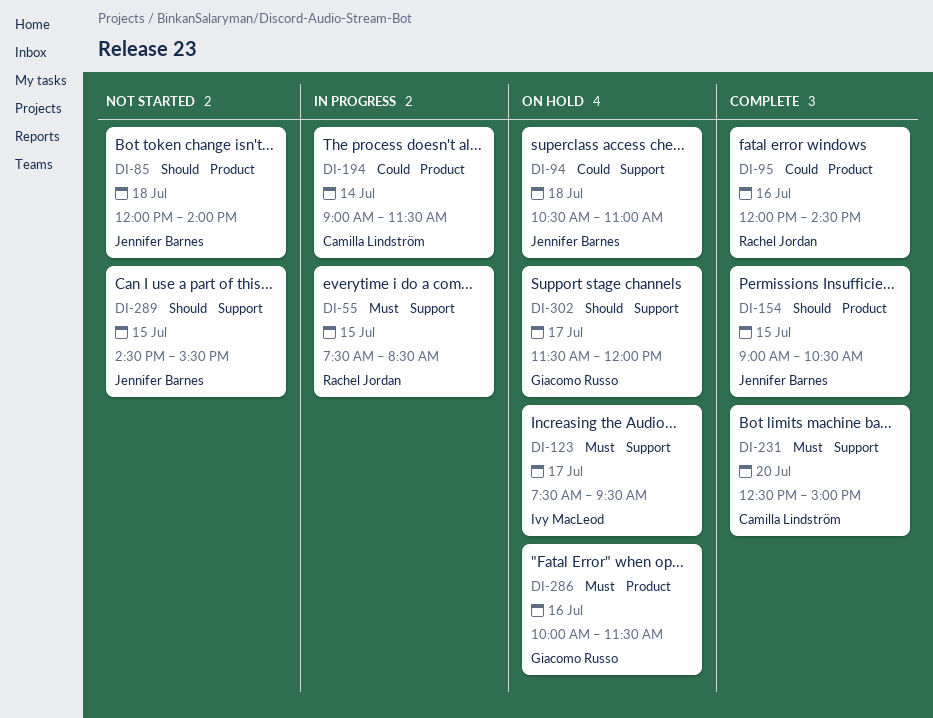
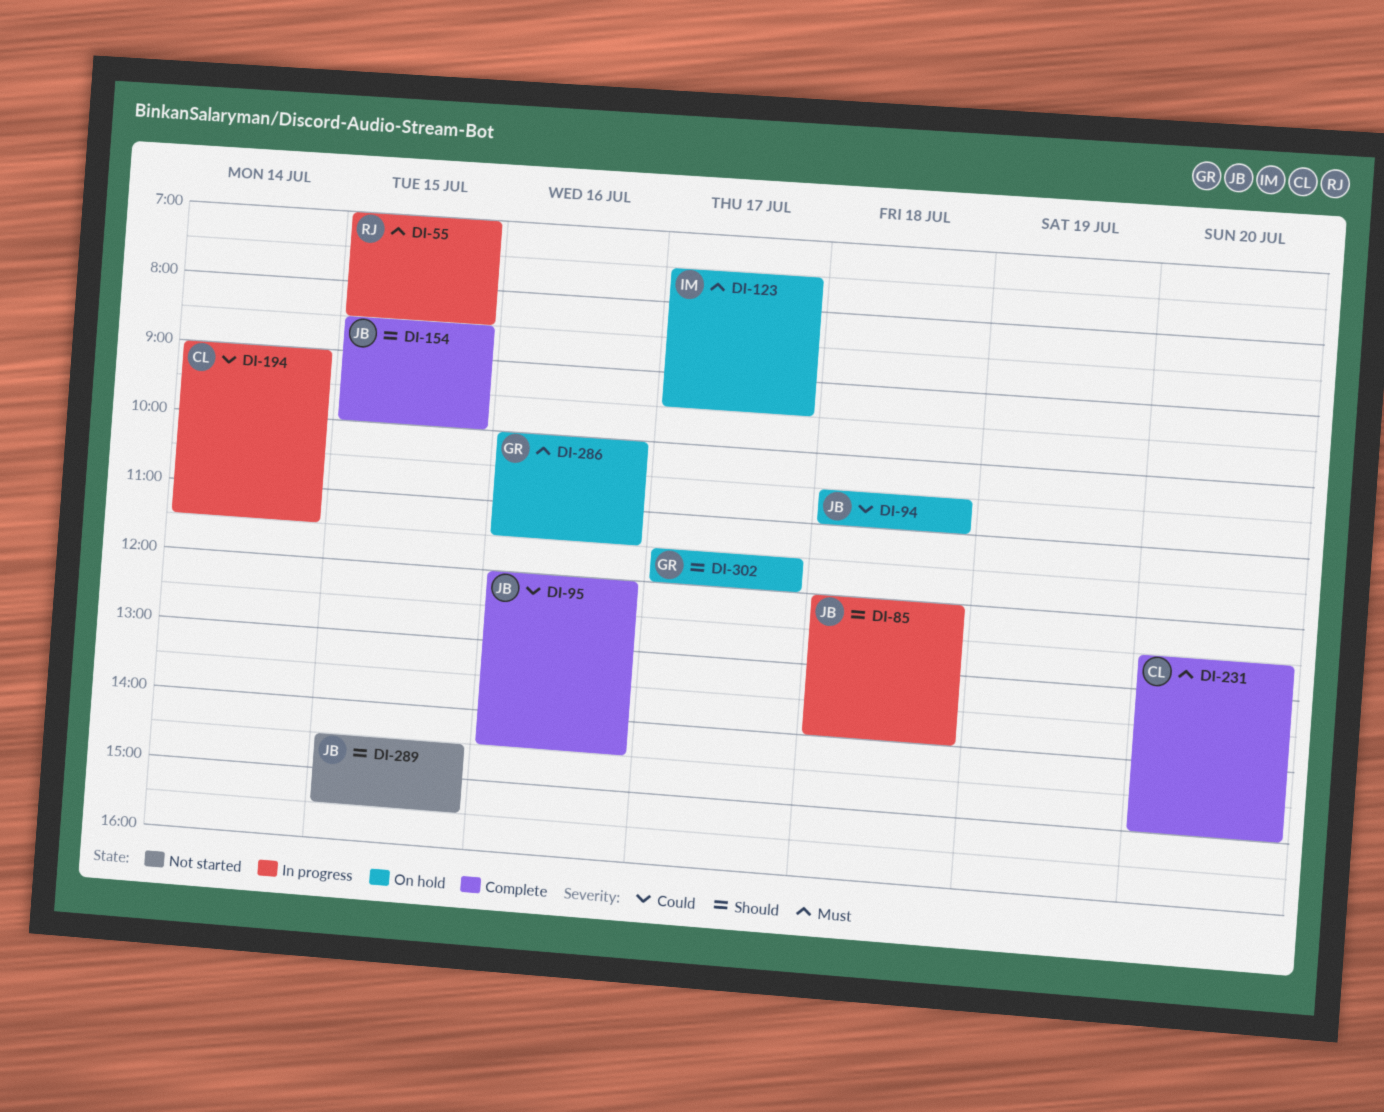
DI-55, begins: 07:30 -> 07:00
DI-85, status: Not started -> In progress
DI-95, owner: Rachel Jordan -> Jennifer Barnes
DI-154, begins: 09:00 -> 08:30
DI-154, ends: 10:30 -> 10:00

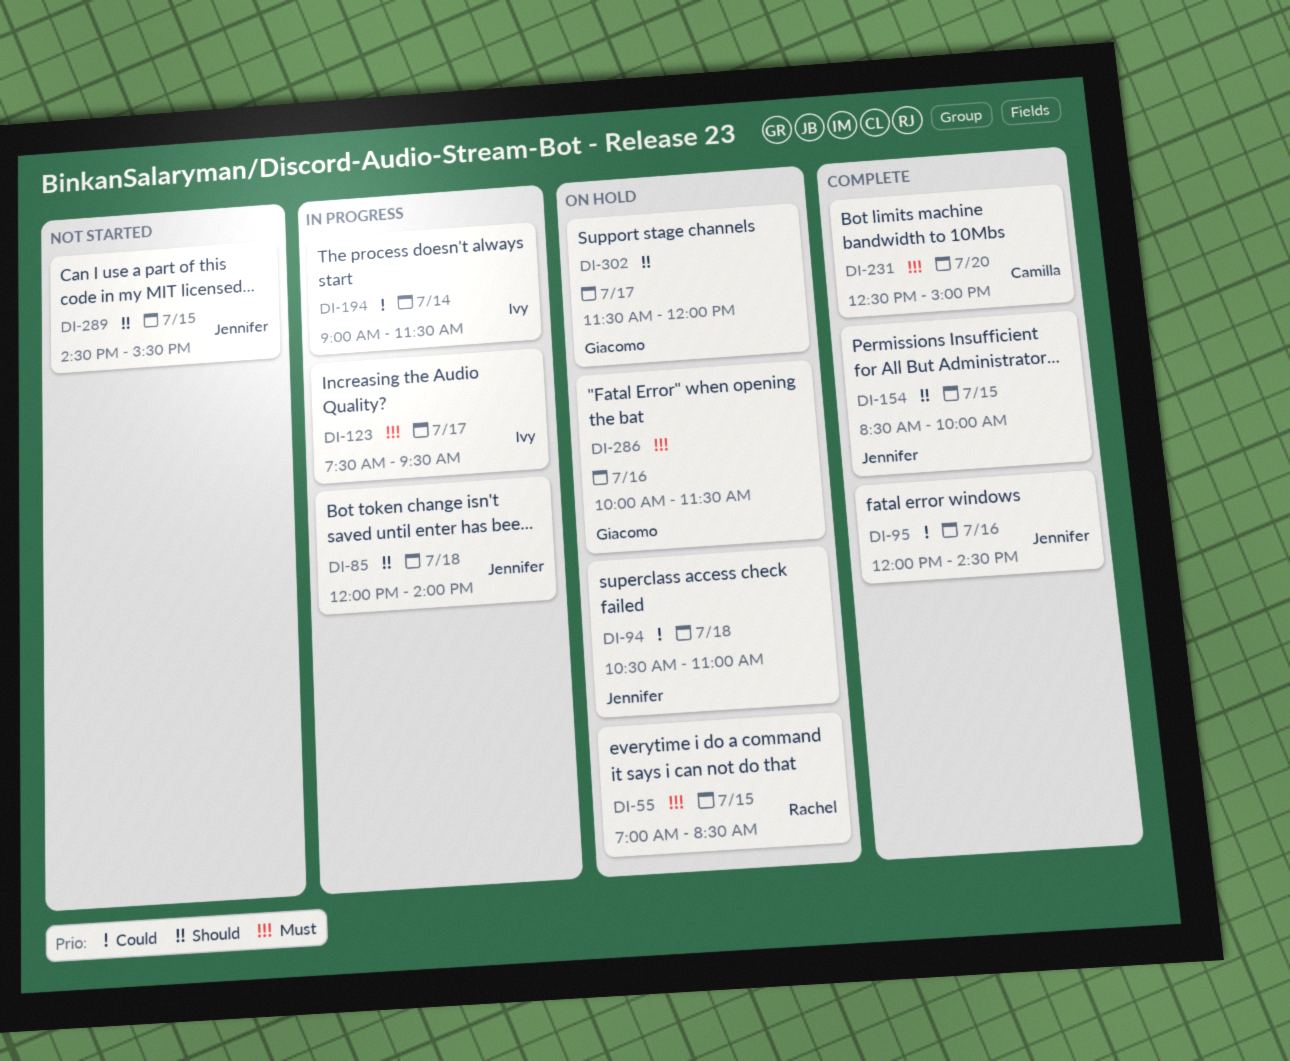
DI-55, status: In progress -> On hold
DI-123, status: On hold -> In progress
DI-194, owner: Camilla -> Ivy

